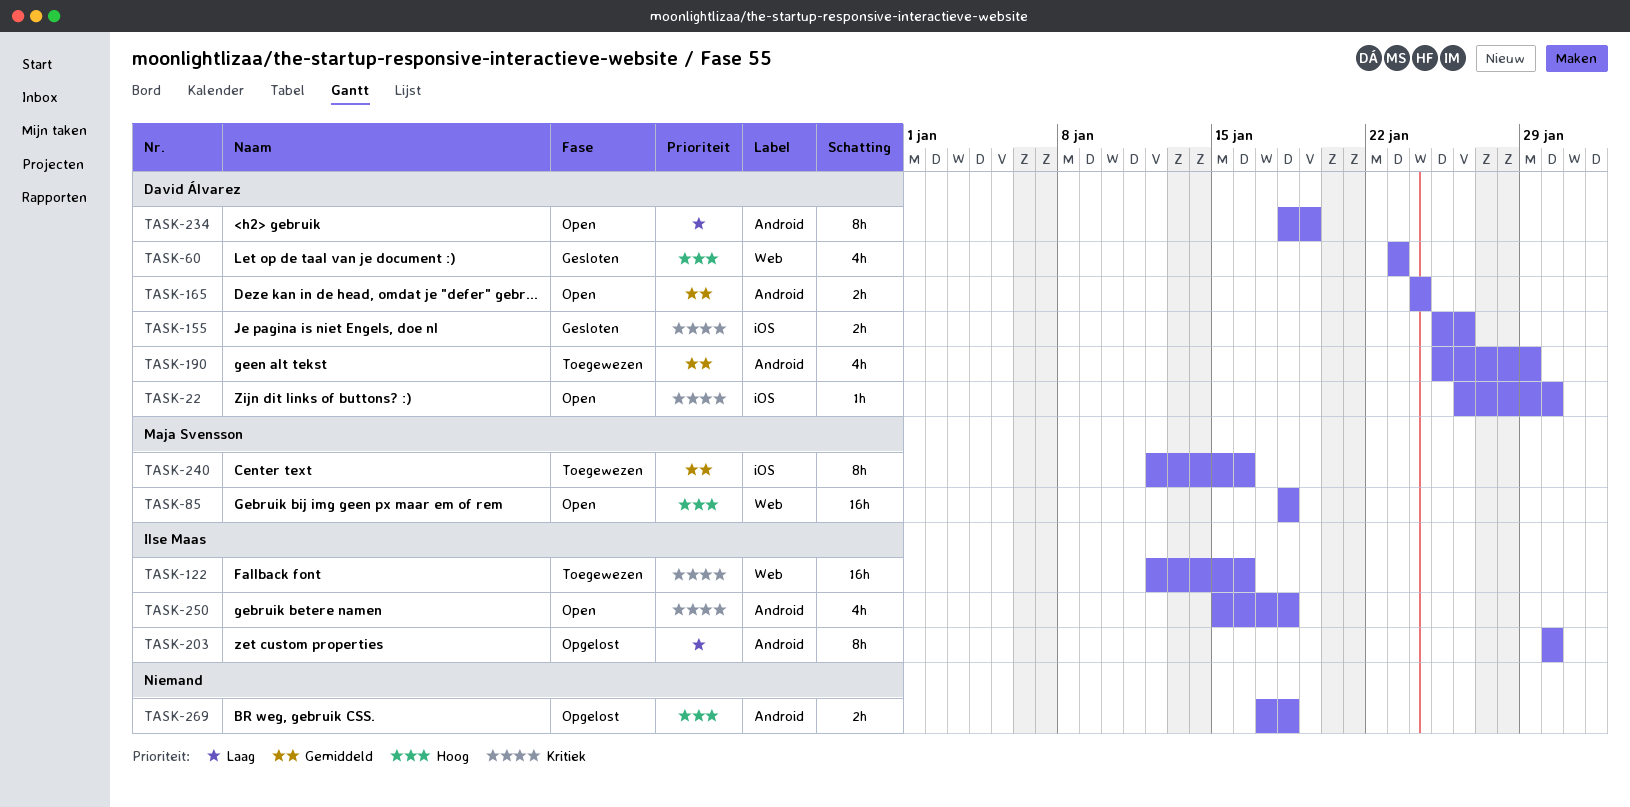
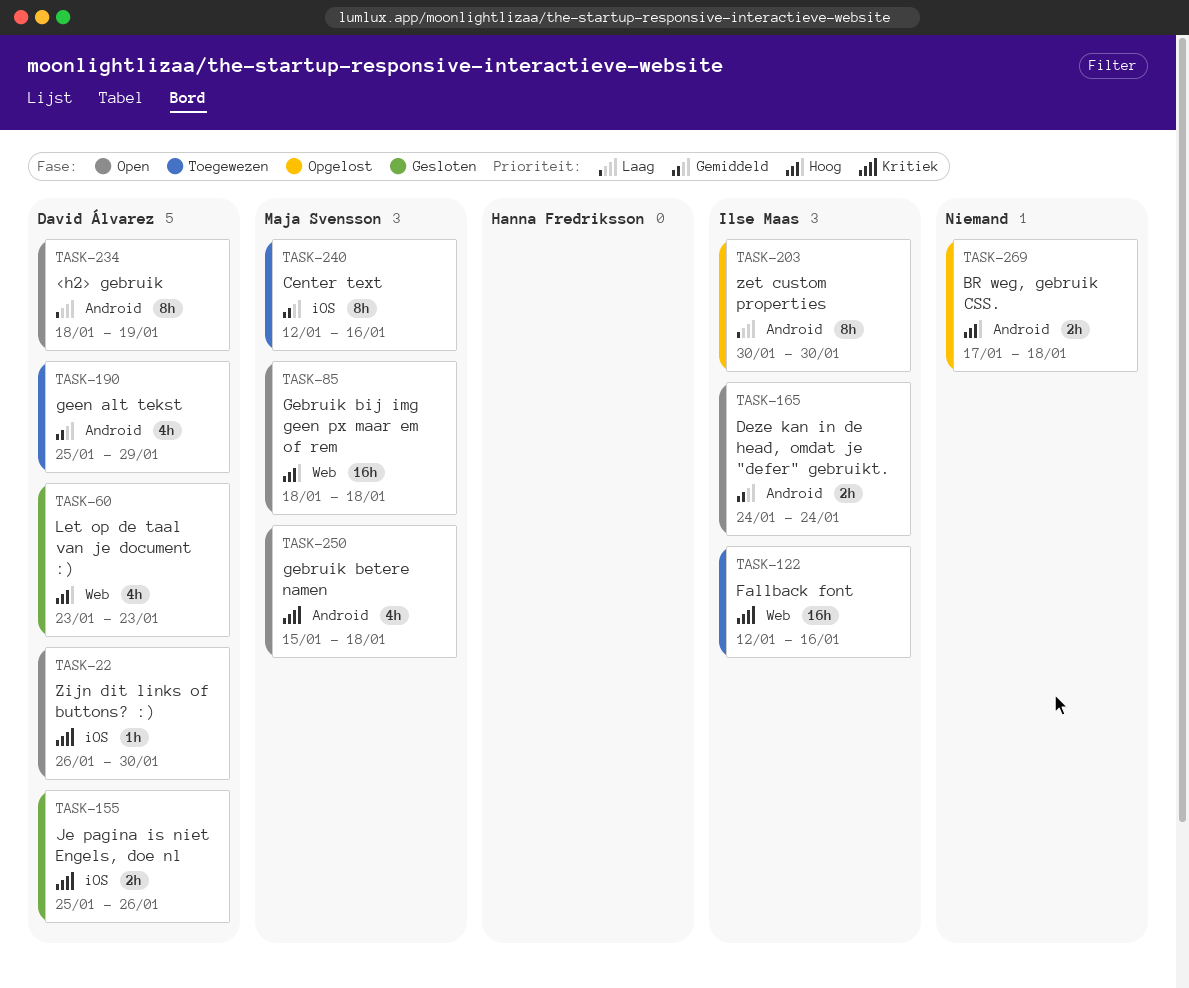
TASK-165, owner: David Álvarez -> Ilse Maas
TASK-250, owner: Ilse Maas -> Maja Svensson

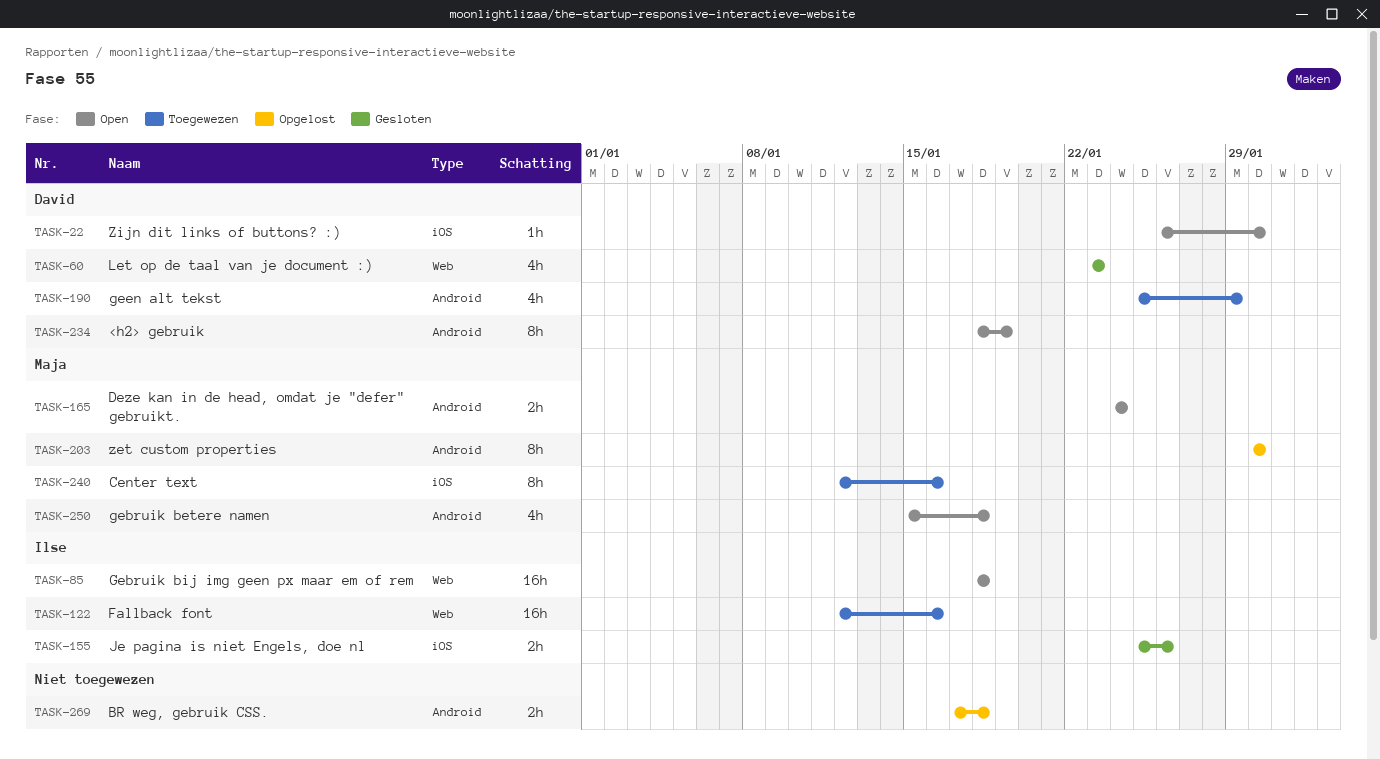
TASK-85, owner: Maja Svensson -> Ilse Maas
TASK-155, owner: David Álvarez -> Ilse Maas
TASK-165, owner: Ilse Maas -> Maja Svensson
TASK-203, owner: Ilse Maas -> Maja Svensson

